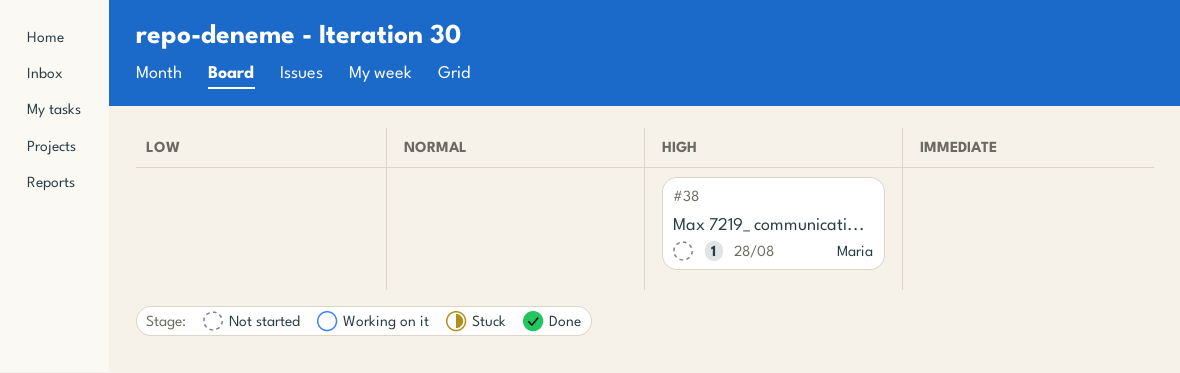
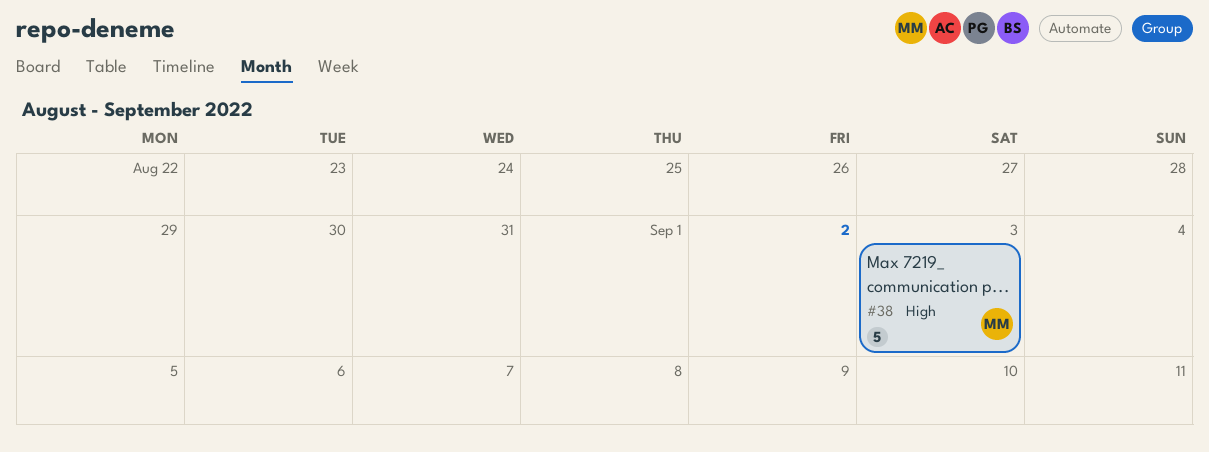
#38, estimate: 1 -> 5
#38, due: Aug 28 -> Sep 3

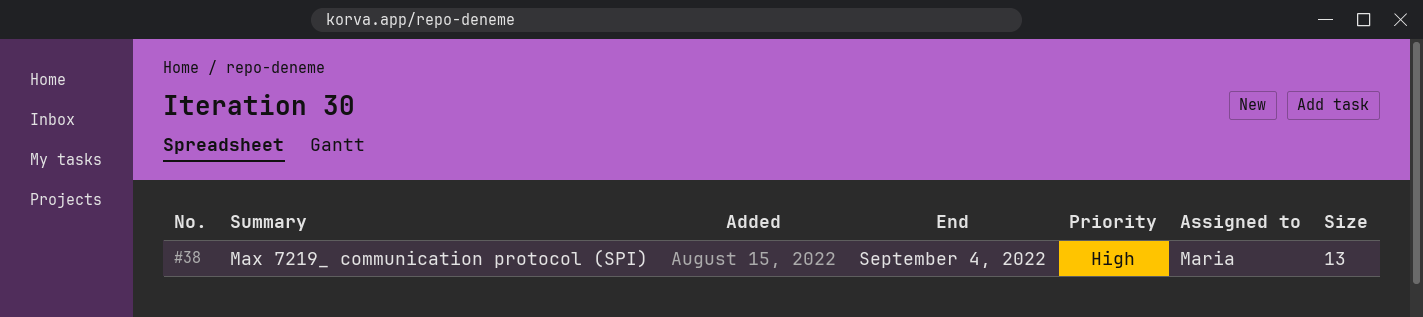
#38, estimate: 5 -> 13
#38, due: Sep 3 -> Sep 4

